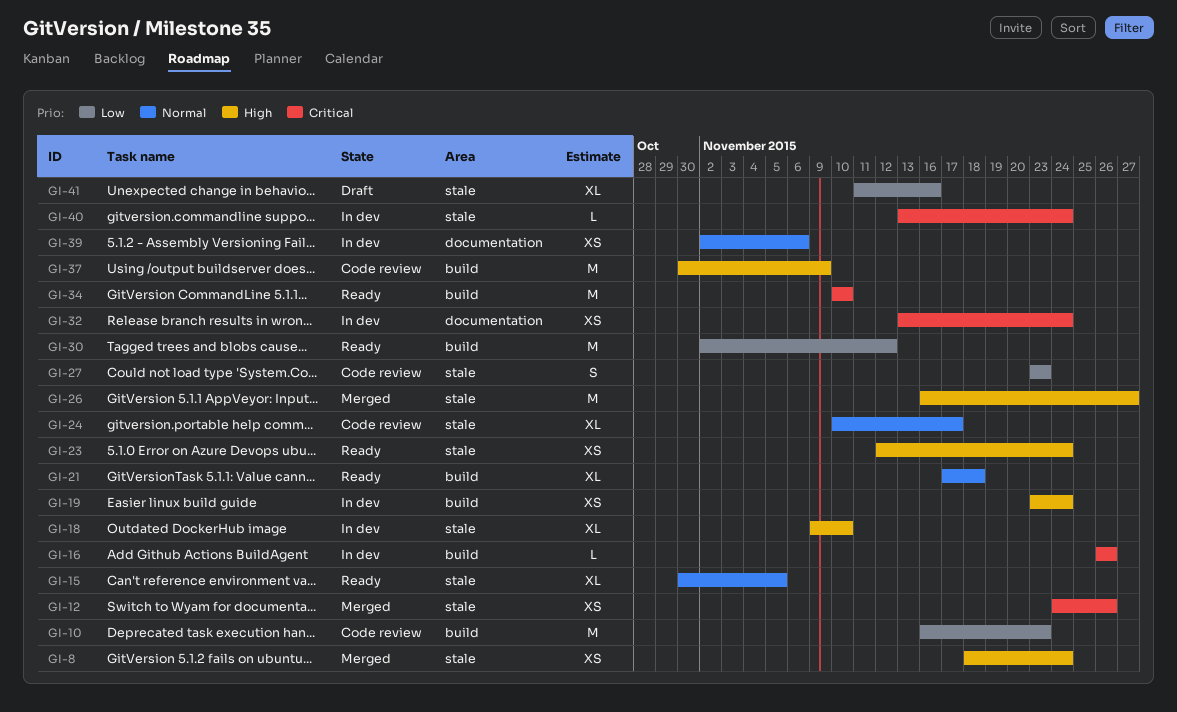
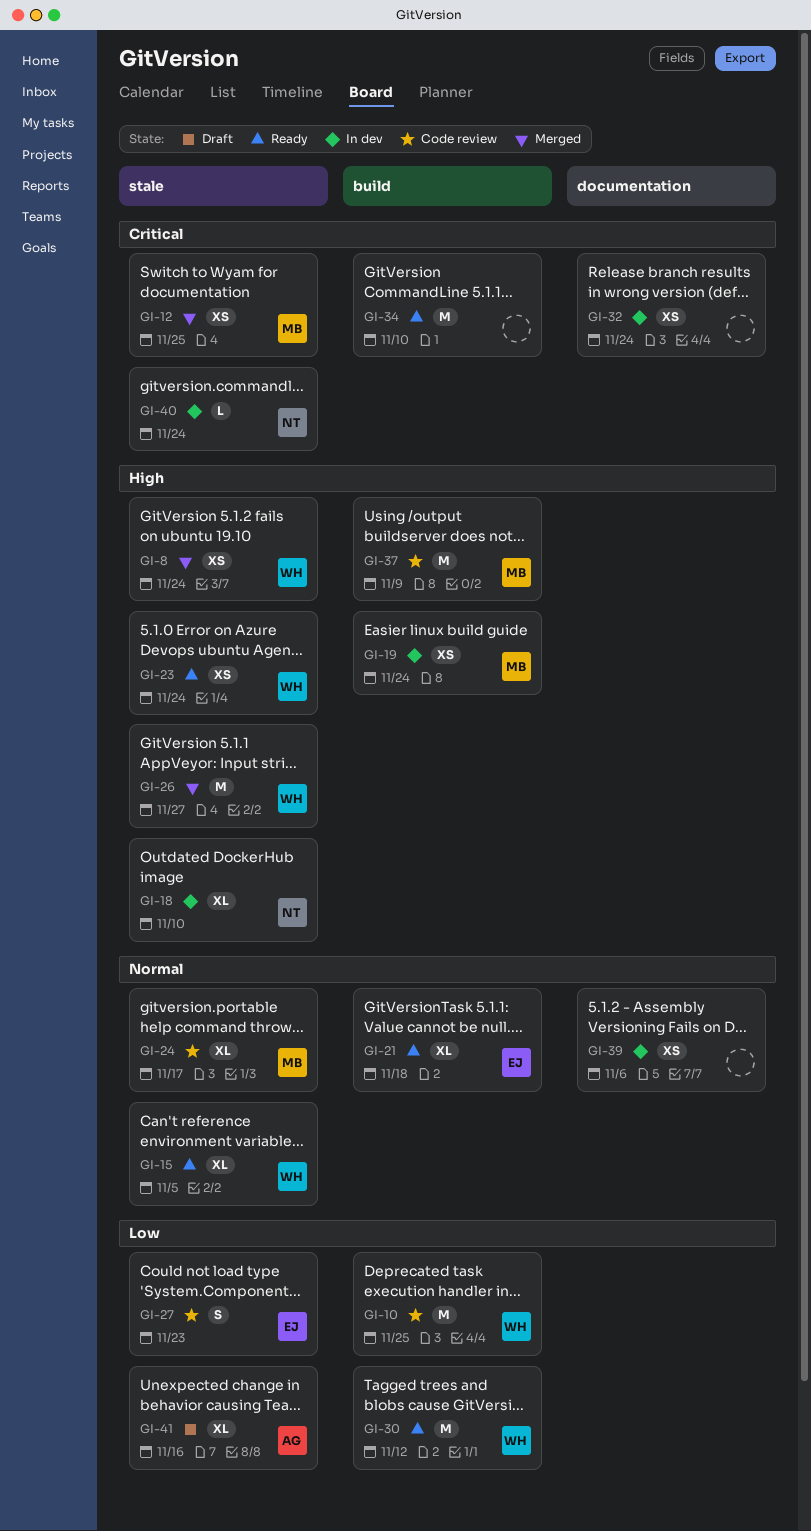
GI-10, due: Nov 23 -> Nov 25
GI-12, due: Nov 26 -> Nov 25
GI-16: present -> none

